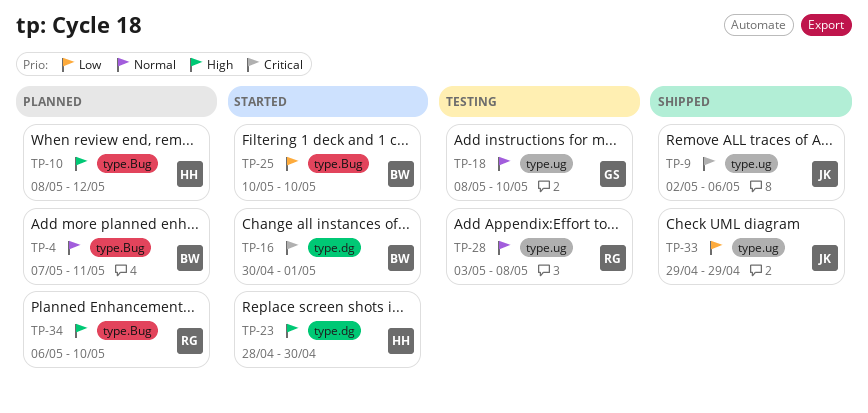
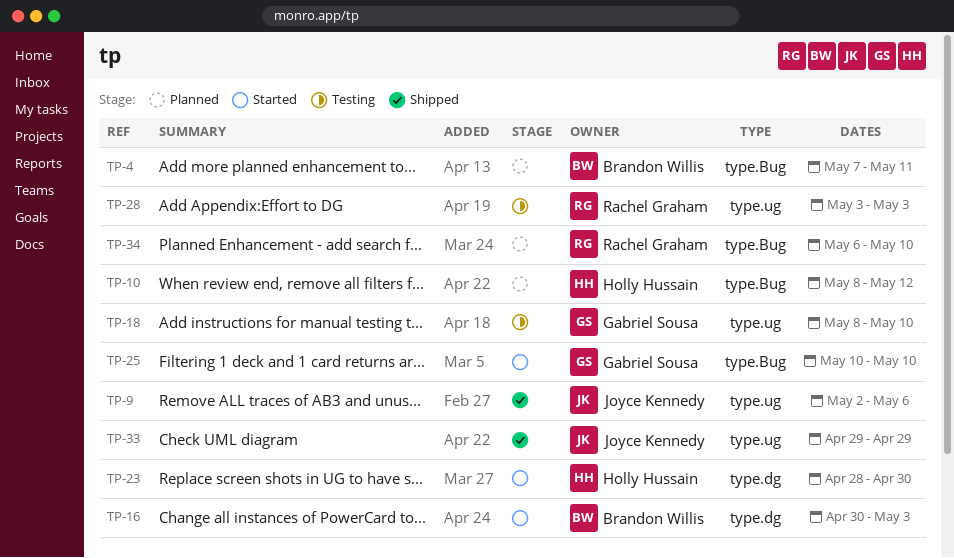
TP-16, due: May 1 -> May 3
TP-25, owner: Brandon Willis -> Gabriel Sousa
TP-28, due: May 8 -> May 3

